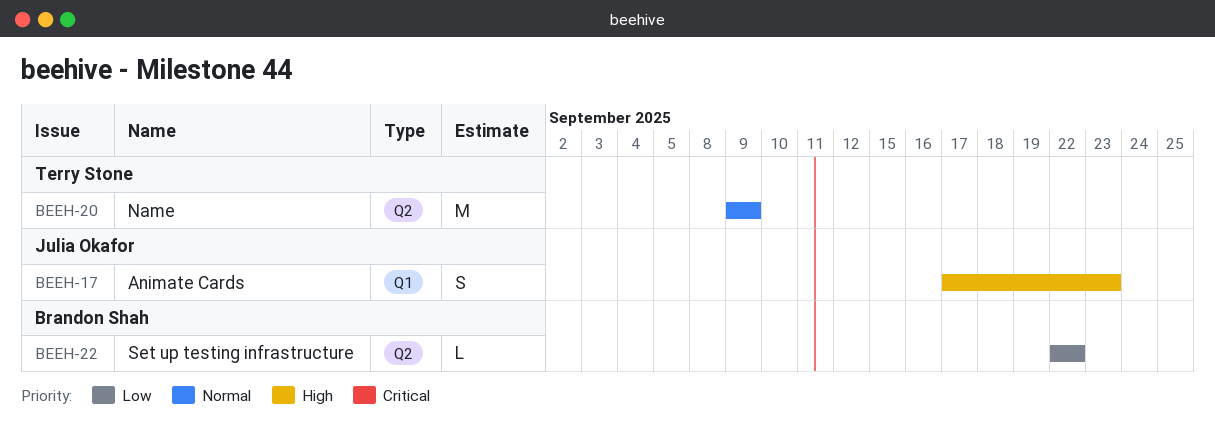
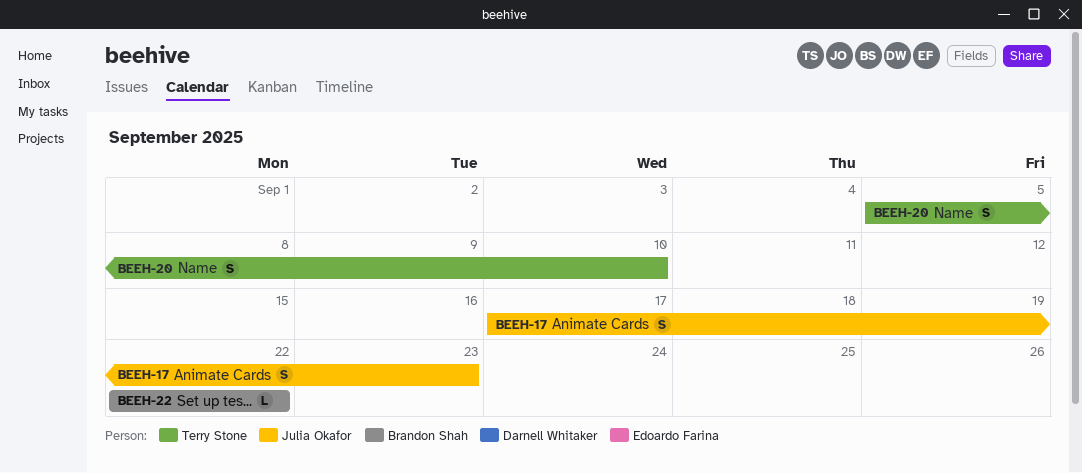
BEEH-20, estimate: M -> S
BEEH-20, start: Sep 9 -> Sep 5
BEEH-20, due: Sep 9 -> Sep 10

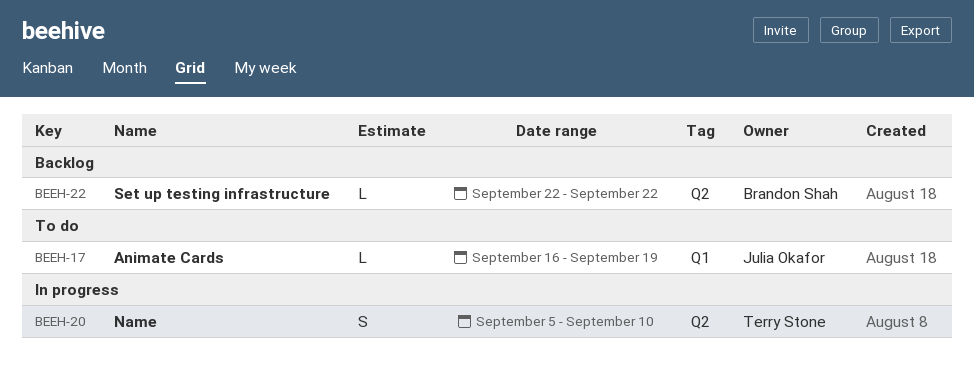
BEEH-17, estimate: S -> L
BEEH-17, start: Sep 17 -> Sep 16
BEEH-17, due: Sep 23 -> Sep 19

